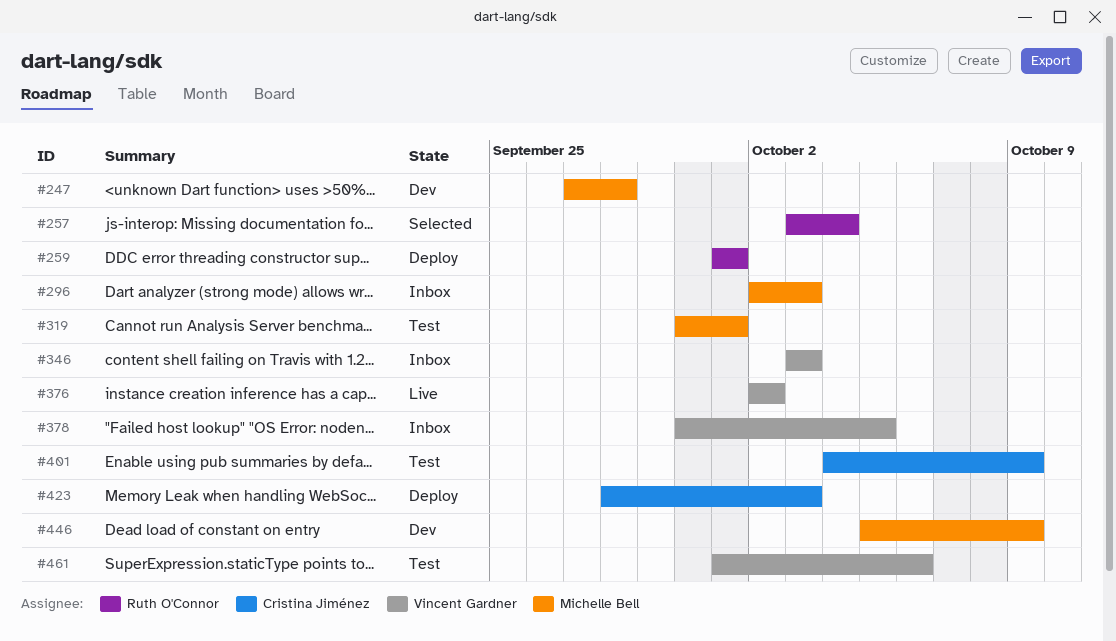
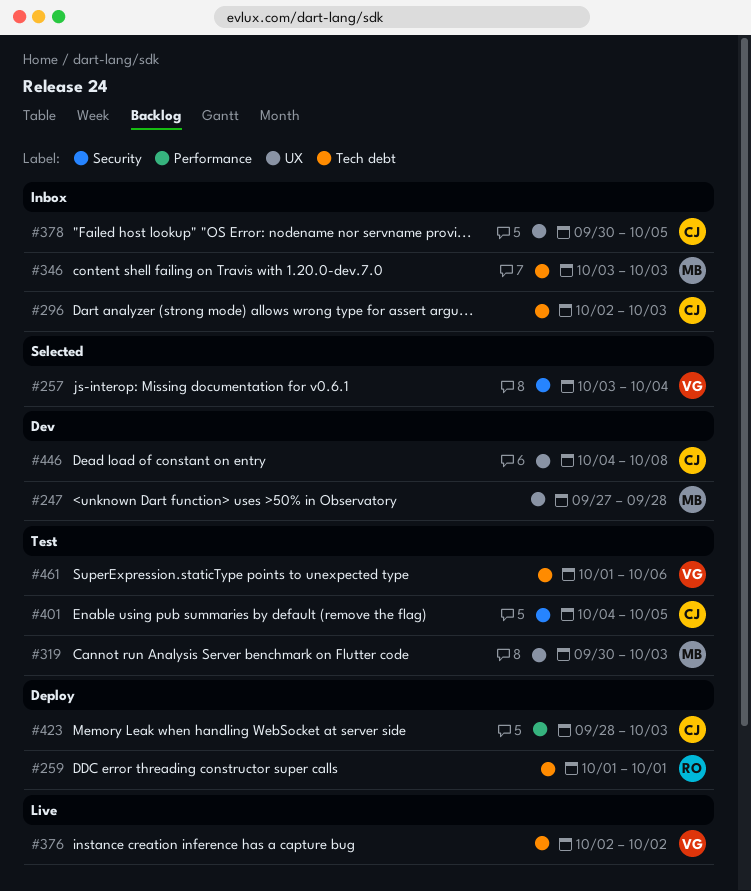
#257, owner: Ruth O'Connor -> Vincent Gardner
#296, owner: Michelle Bell -> Cristina Jiménez
#319, due: Oct 1 -> Oct 3
#346, owner: Vincent Gardner -> Michelle Bell
#378, owner: Vincent Gardner -> Cristina Jiménez
#401, due: Oct 9 -> Oct 5
#446, owner: Michelle Bell -> Cristina Jiménez
#446, start: Oct 5 -> Oct 4
#446, due: Oct 9 -> Oct 8

